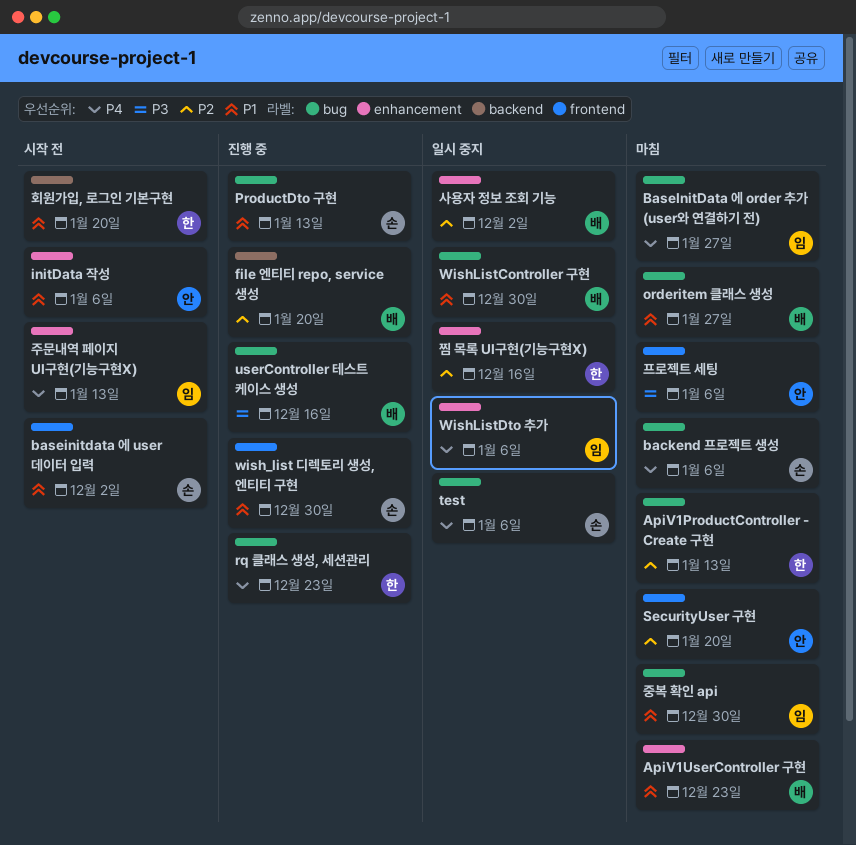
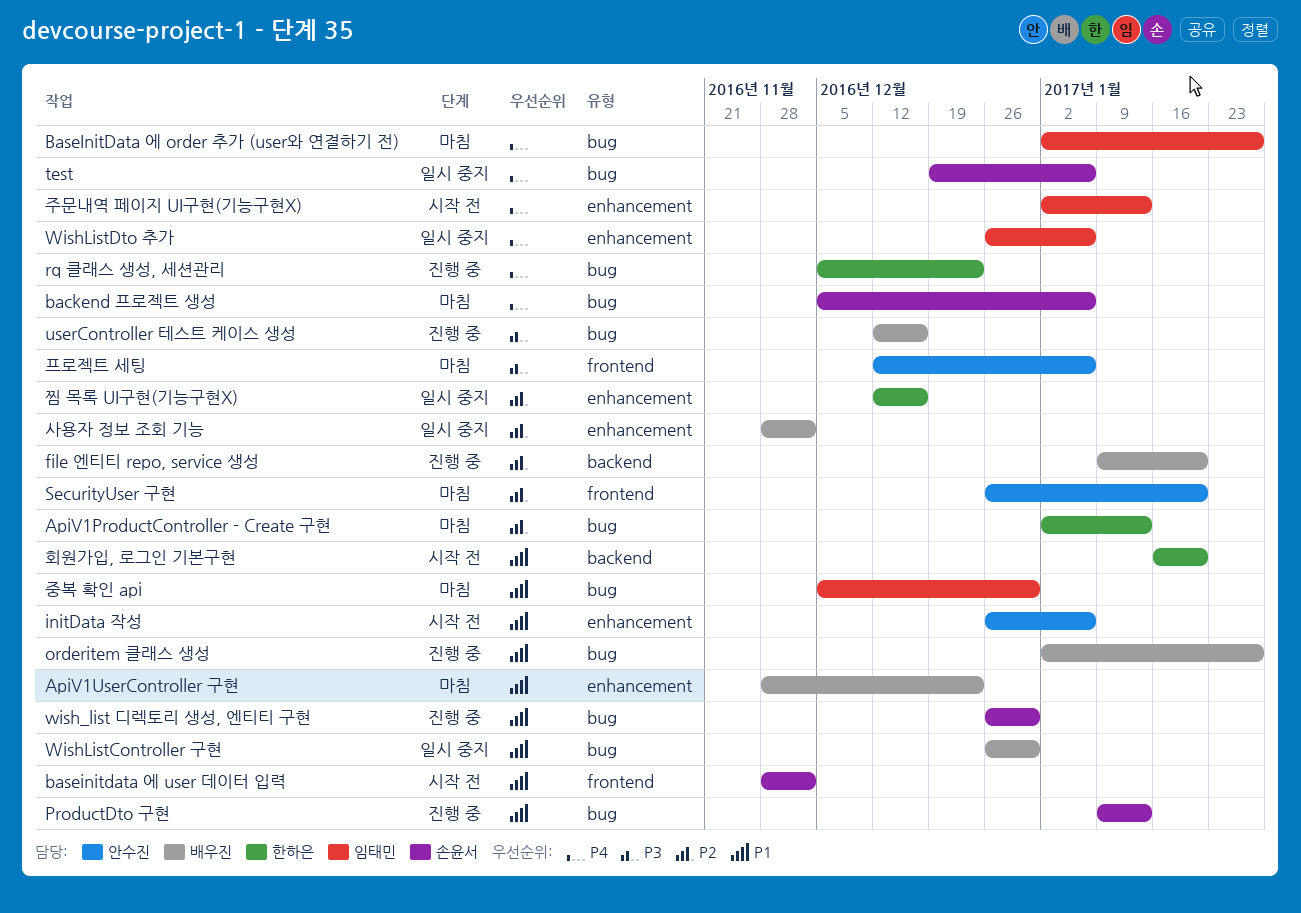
orderitem 클래스 생성, status: 마침 -> 진행 중
wish_list 디렉토리 생성, 엔티티 구현, label: frontend -> bug

